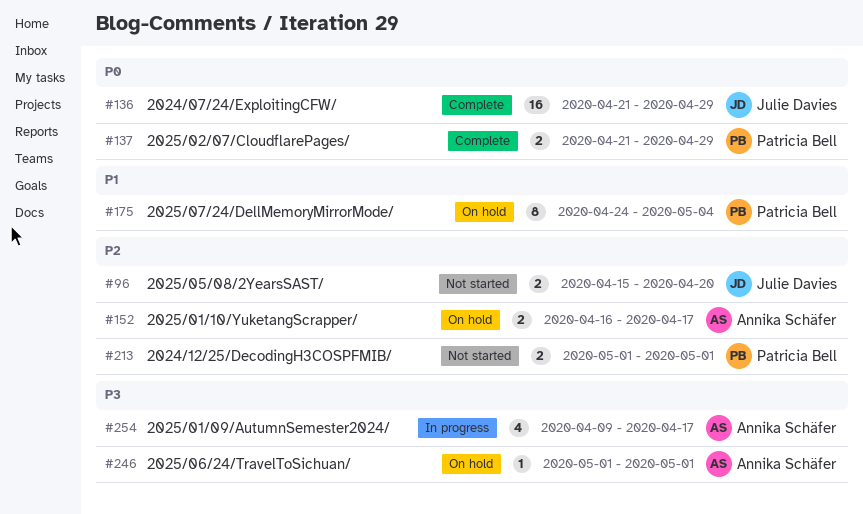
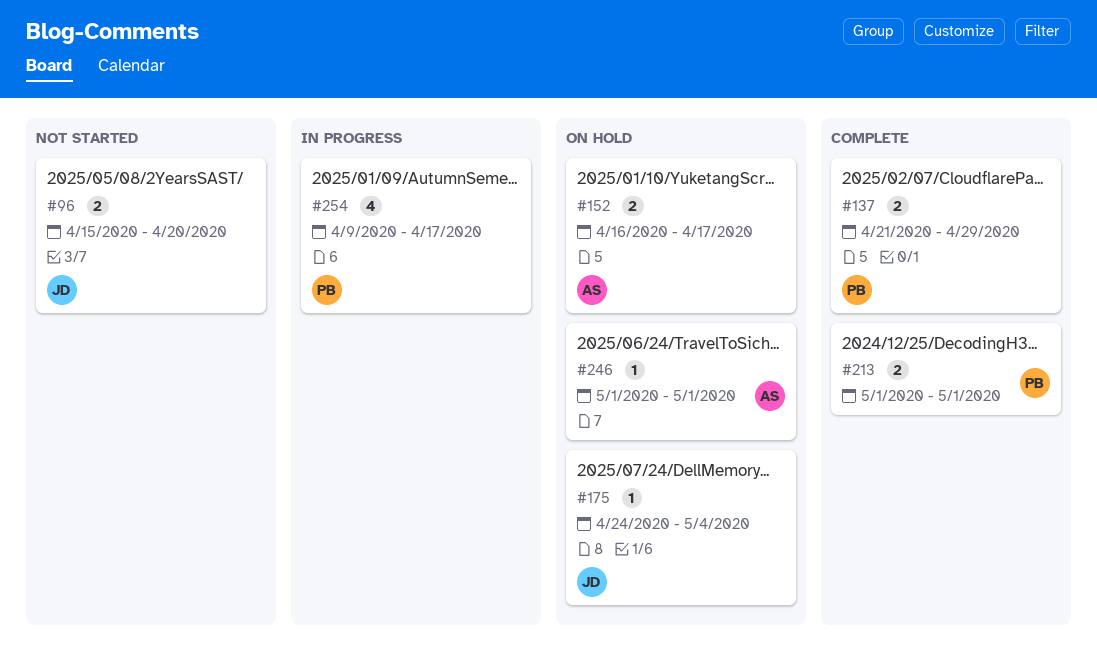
#136: present -> none
#175, owner: Patricia Bell -> Julie Davies
#175, estimate: 8 -> 1
#213, status: Not started -> Complete
#254, owner: Annika Schäfer -> Patricia Bell

